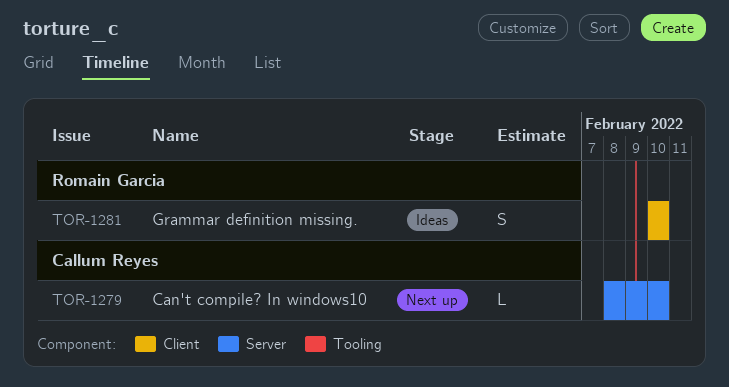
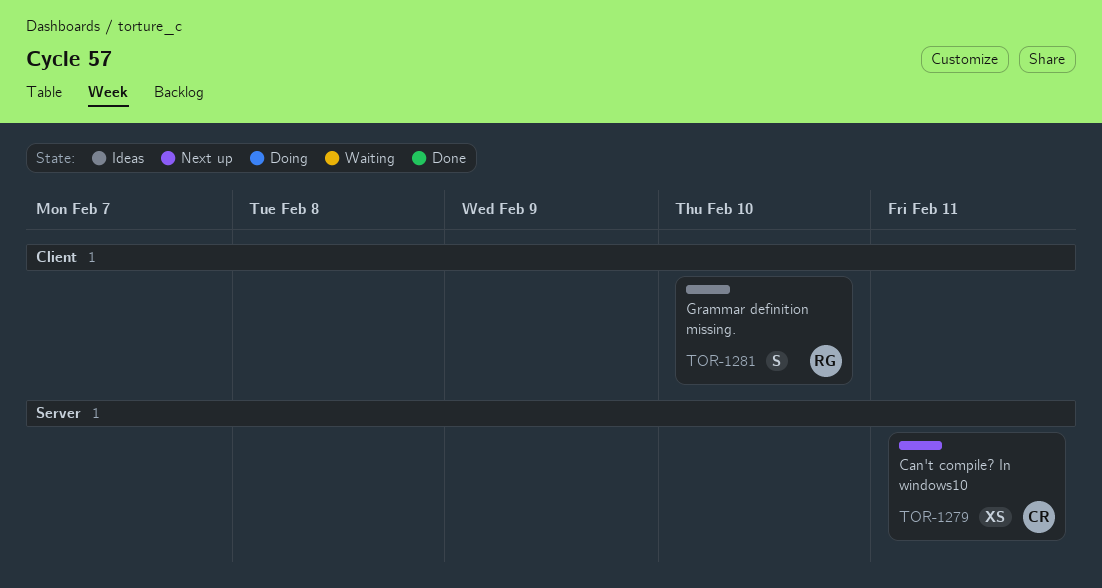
TOR-1279, estimate: L -> XS
TOR-1279, due: Feb 10 -> Feb 11

